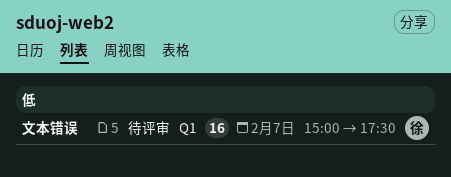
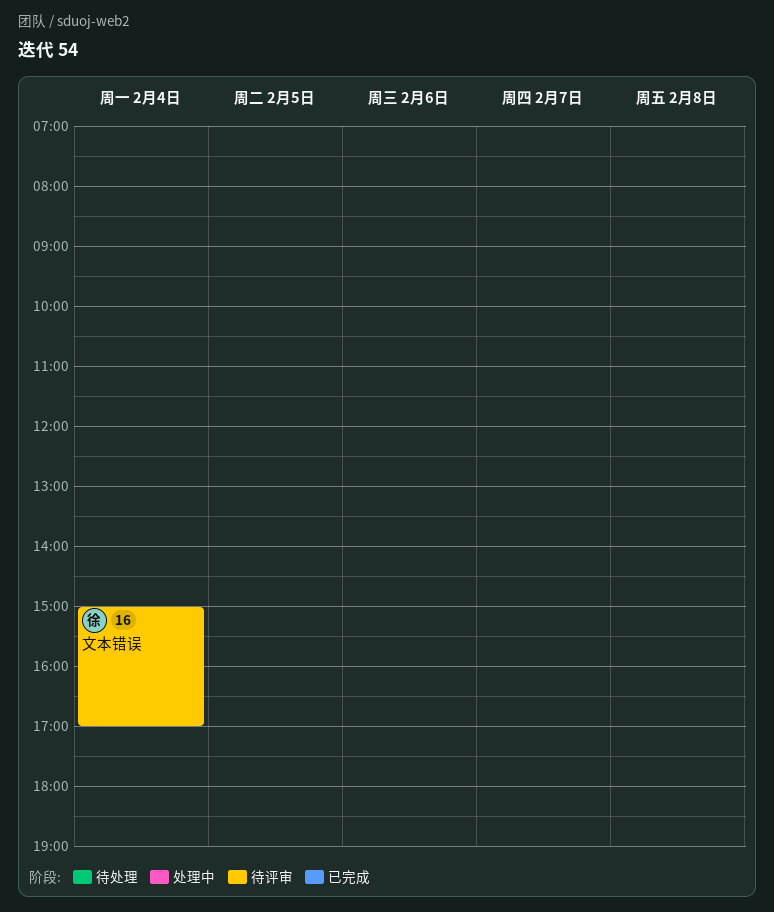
文本错误, day: Feb 7 -> Feb 4
文本错误, ends: 17:30 -> 17:00

